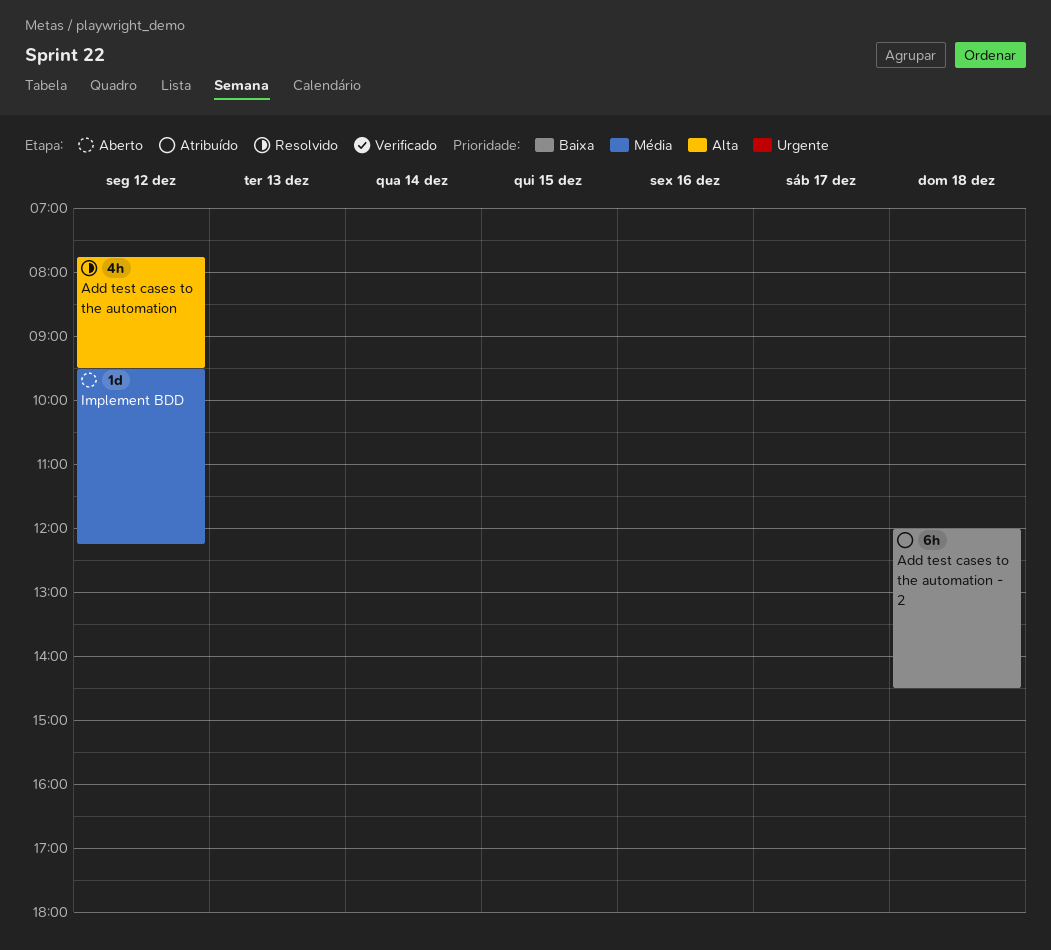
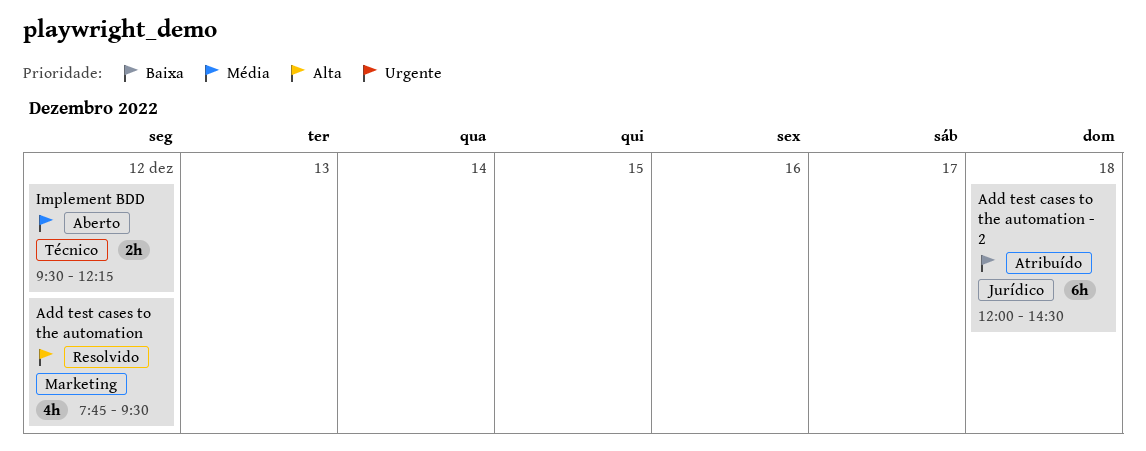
Implement BDD, estimate: 1d -> 2h

